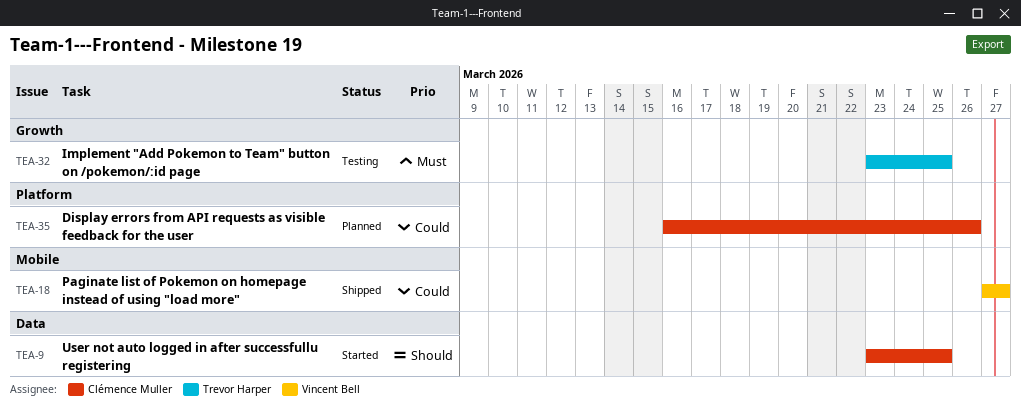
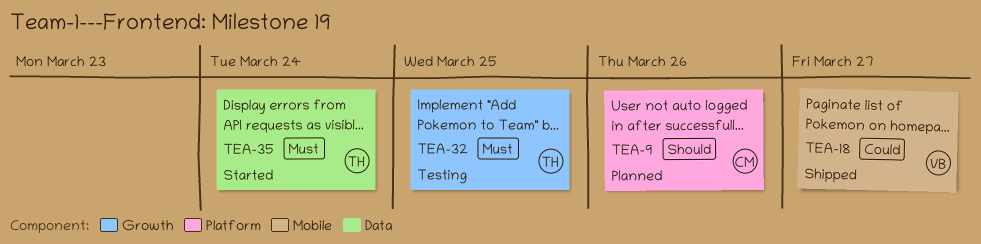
TEA-9, status: Started -> Planned
TEA-9, label: Data -> Platform
TEA-9, due: Mar 25 -> Mar 26
TEA-35, status: Planned -> Started
TEA-35, owner: Clémence Muller -> Trevor Harper
TEA-35, priority: Could -> Must
TEA-35, label: Platform -> Data
TEA-35, due: Mar 26 -> Mar 24

